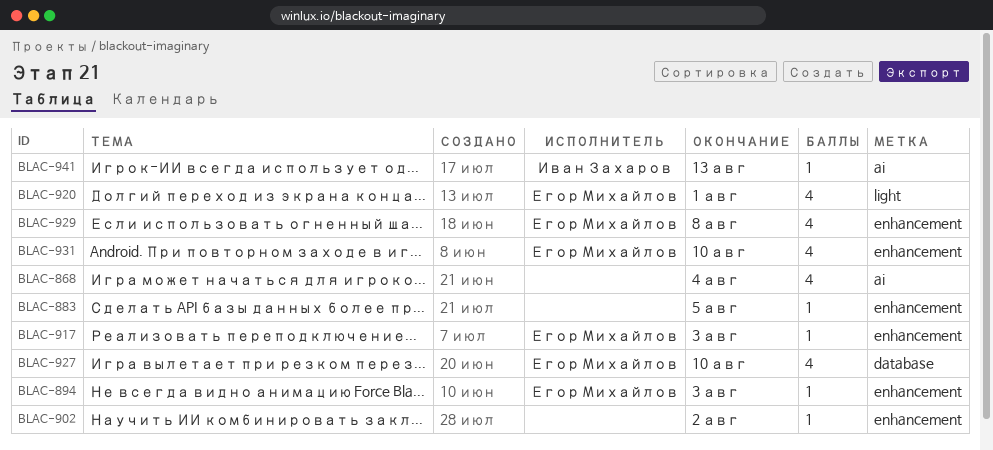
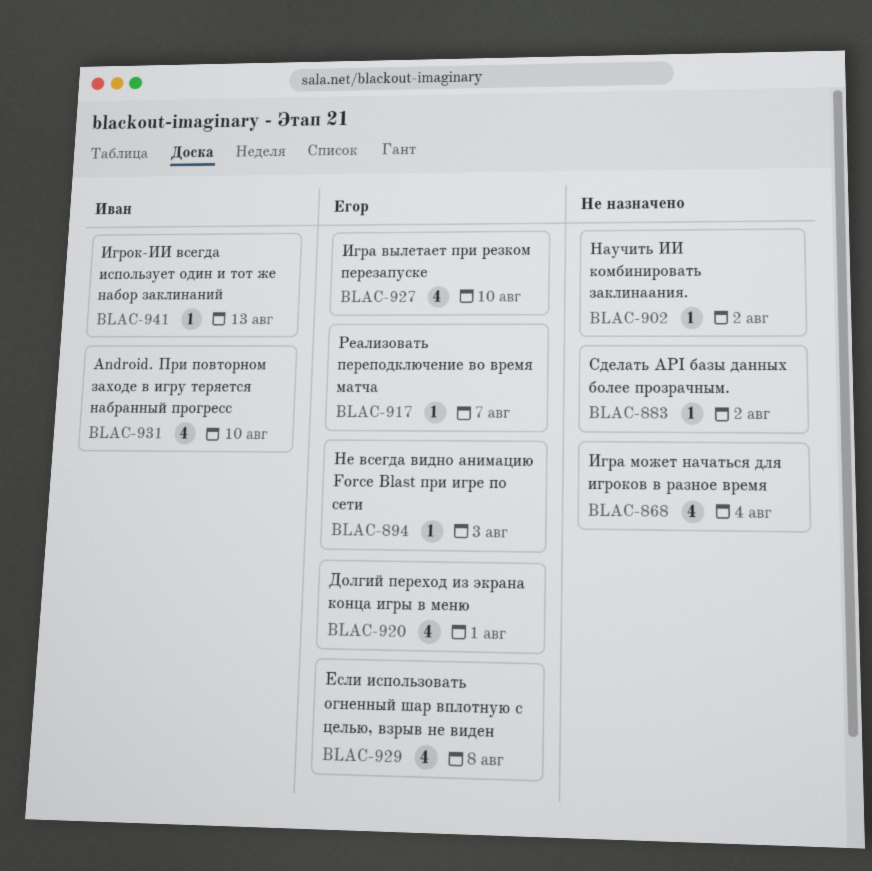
BLAC-883, due: Aug 5 -> Aug 2
BLAC-917, due: Aug 3 -> Aug 7
BLAC-931, owner: Егор Михайлов -> Иван Захаров

